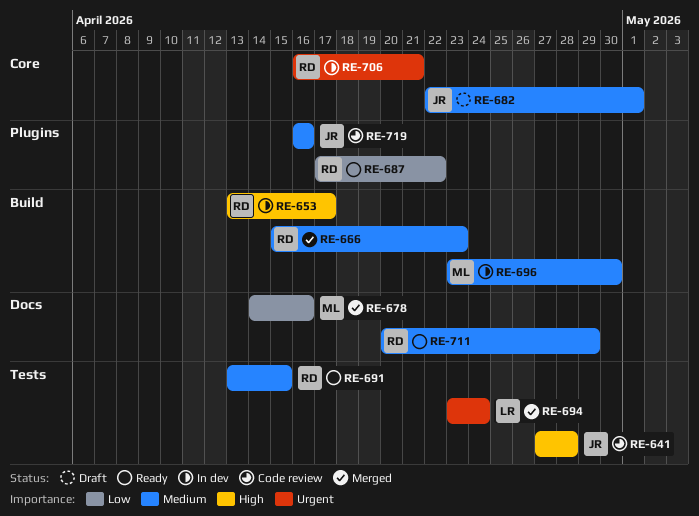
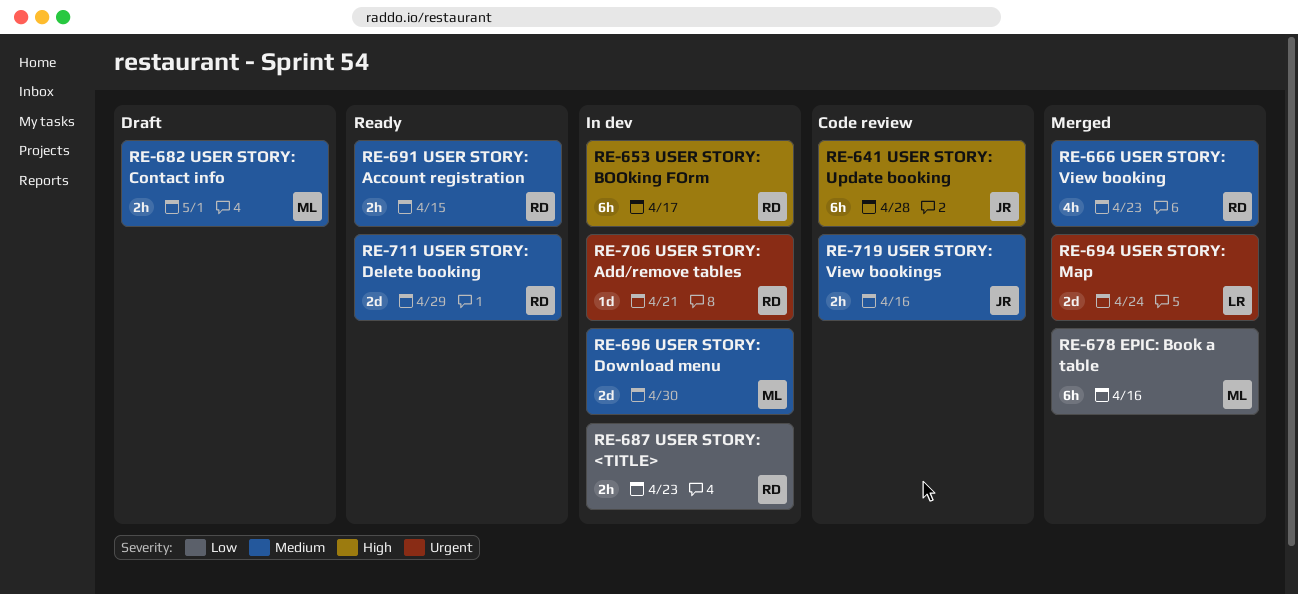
RE-682, owner: JR -> ML
RE-687, status: Ready -> In dev
RE-687, due: Apr 22 -> Apr 23

